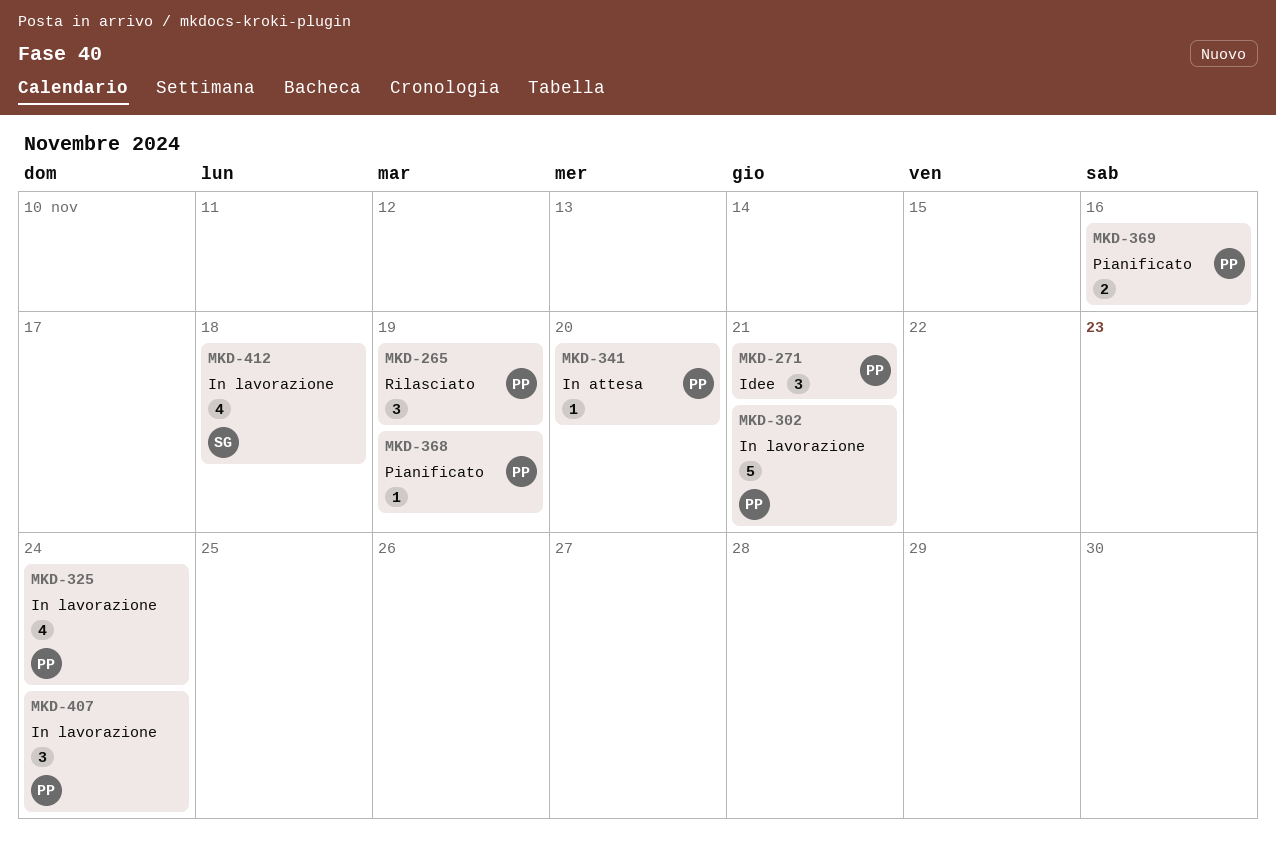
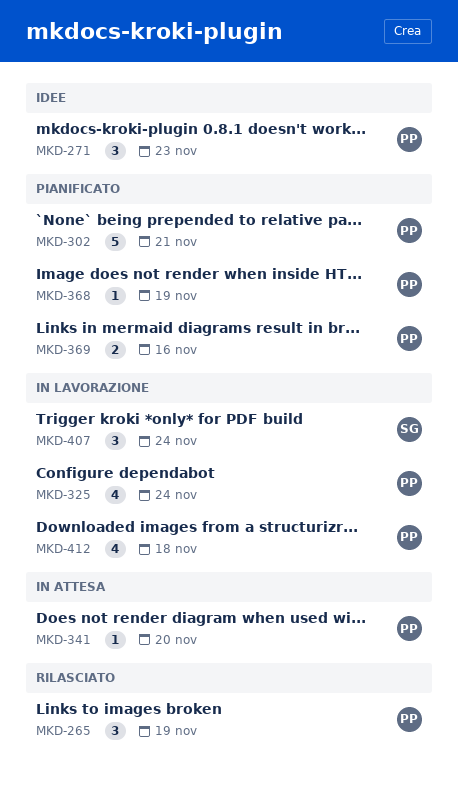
MKD-271, due: Nov 21 -> Nov 23
MKD-302, status: In lavorazione -> Pianificato
MKD-407, owner: PP -> SG
MKD-412, owner: SG -> PP

